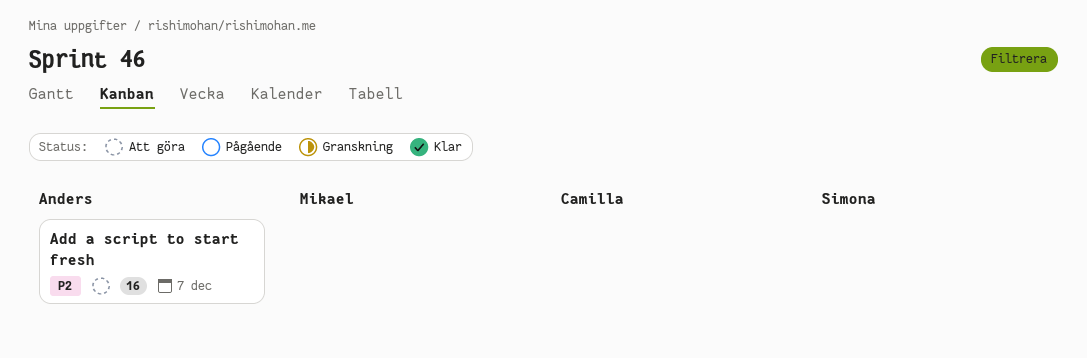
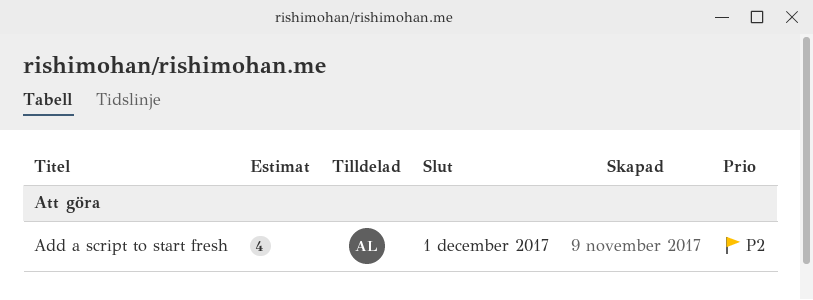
Add a script to start fresh, estimate: 16 -> 4
Add a script to start fresh, due: Dec 7 -> Dec 1

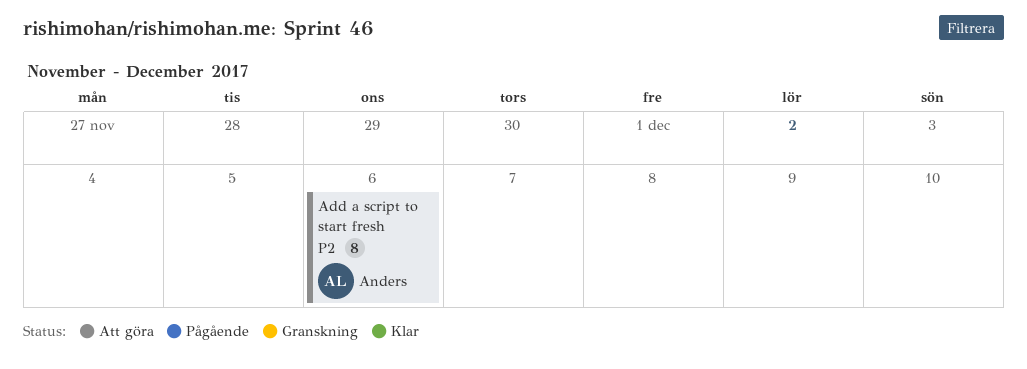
Add a script to start fresh, estimate: 4 -> 8
Add a script to start fresh, due: Dec 1 -> Dec 6

